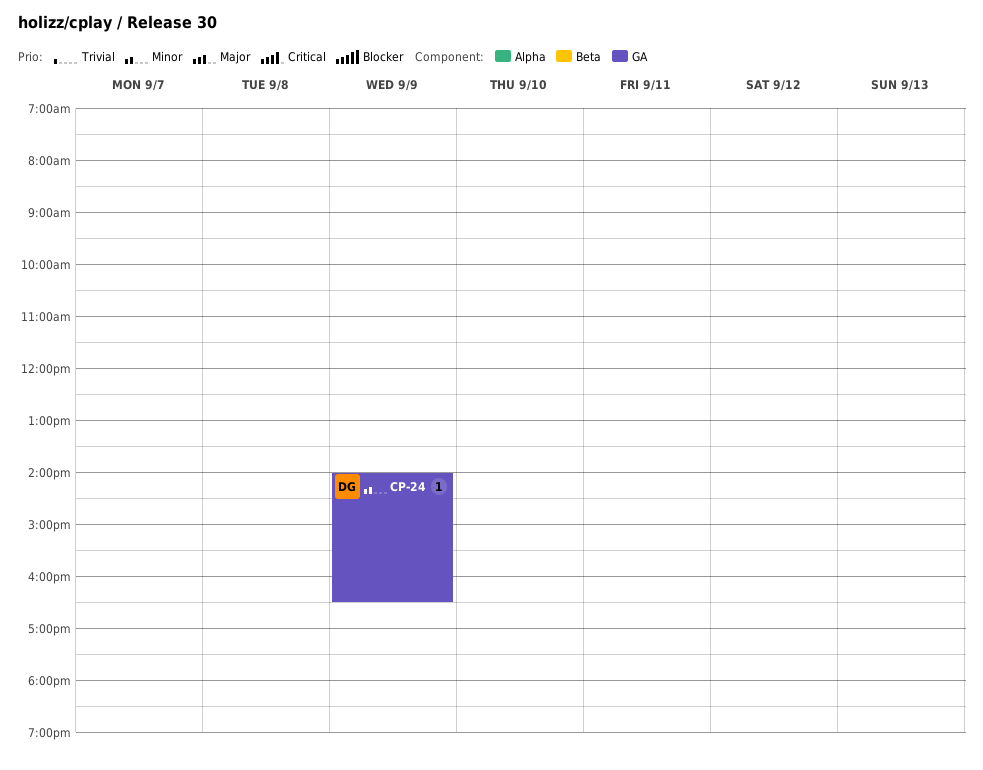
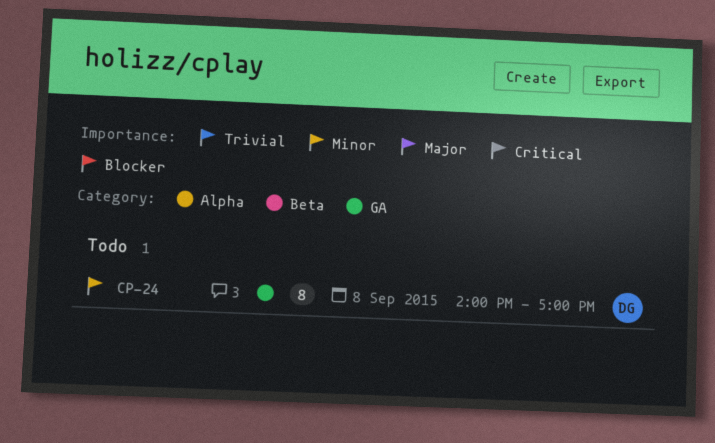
CP-24, estimate: 1 -> 8
CP-24, day: Sep 9 -> Sep 8
CP-24, ends: 16:30 -> 17:00

